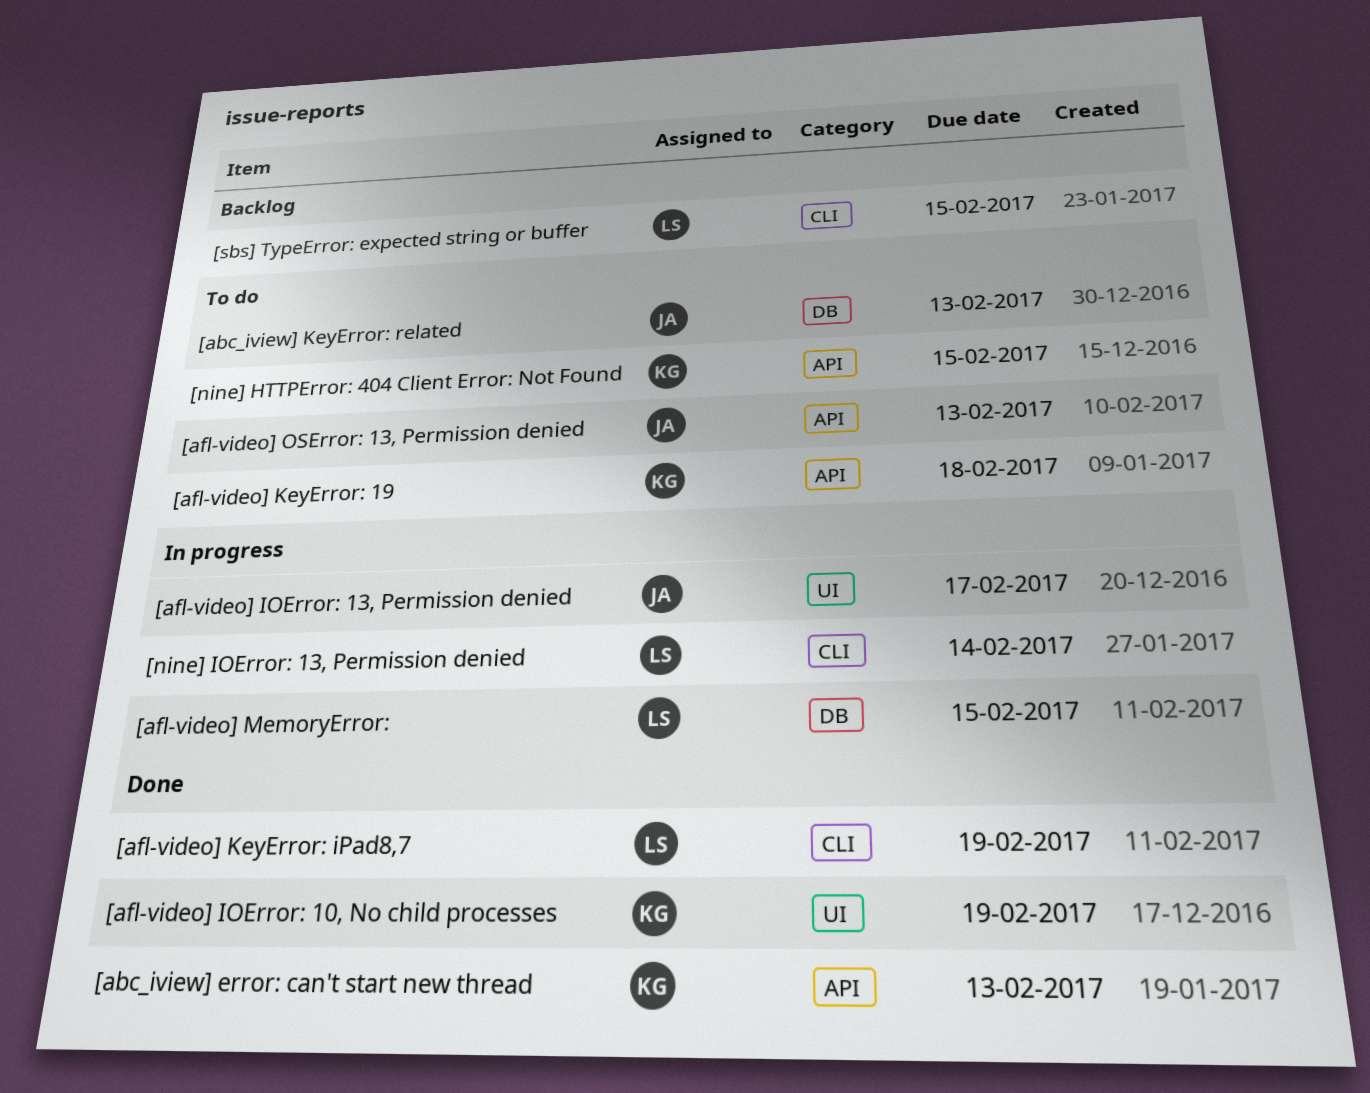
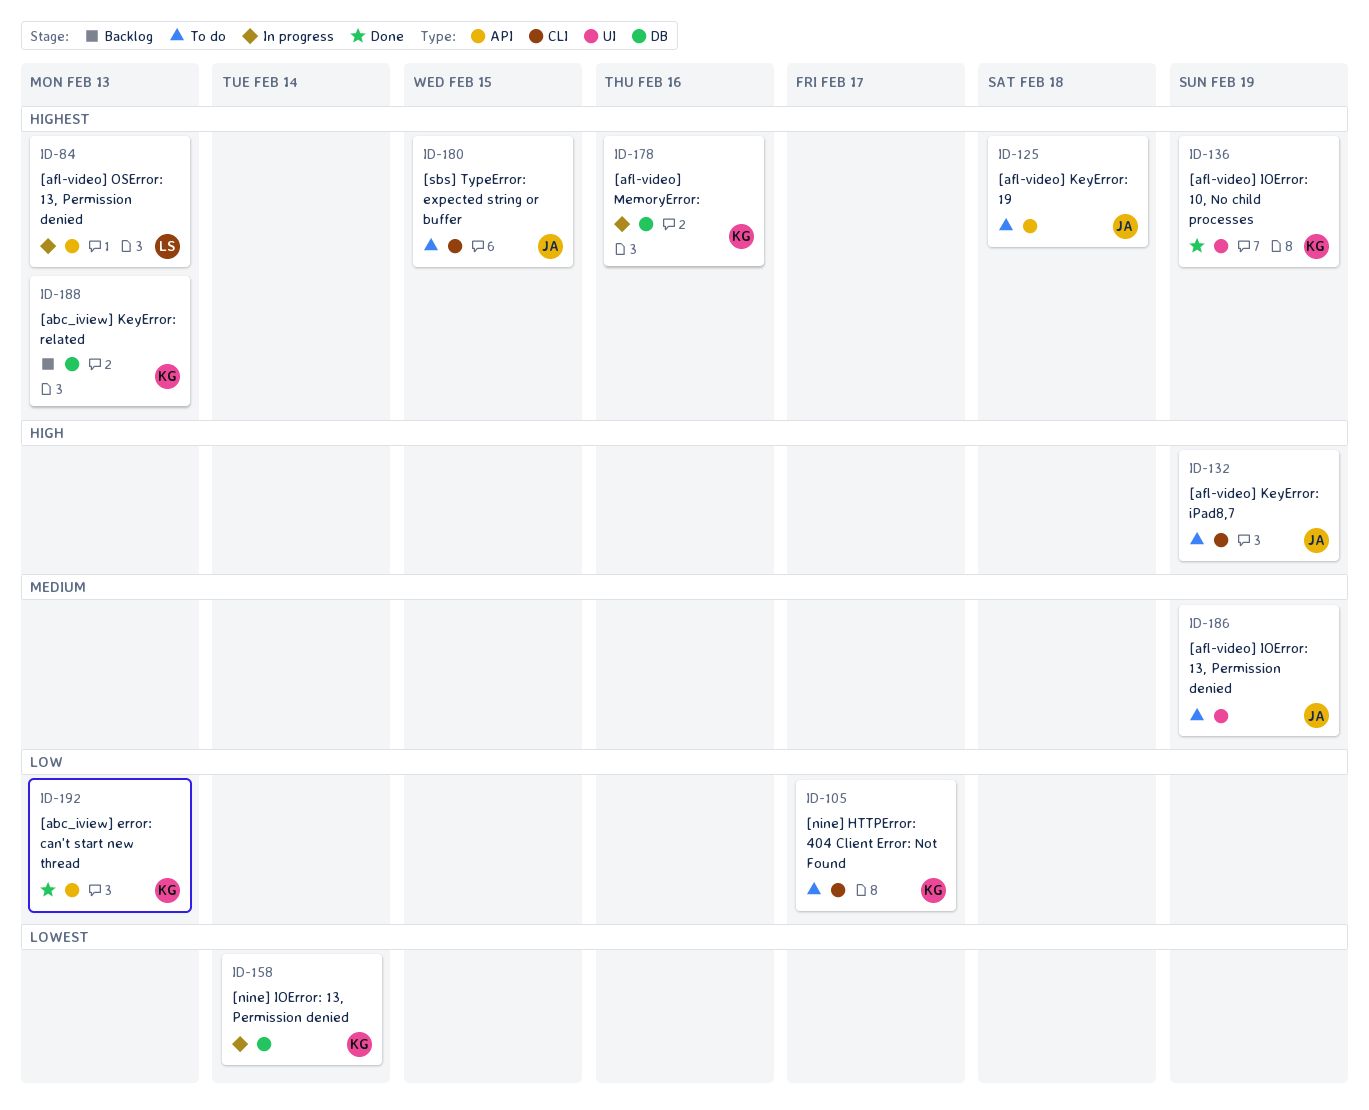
[abc_iview] KeyError: related, status: To do -> Backlog
[abc_iview] KeyError: related, owner: JA -> KG
[afl-video] IOError: 13, Permission denied, status: In progress -> To do
[afl-video] IOError: 13, Permission denied, due: Feb 17 -> Feb 19
[afl-video] KeyError: 19, owner: KG -> JA
[afl-video] KeyError: iPad8,7, status: Done -> To do
[afl-video] KeyError: iPad8,7, owner: LS -> JA
[afl-video] MemoryError:, owner: LS -> KG
[afl-video] MemoryError:, due: Feb 15 -> Feb 16
[afl-video] OSError: 13, Permission denied, status: To do -> In progress
[afl-video] OSError: 13, Permission denied, owner: JA -> LS
[nine] HTTPError: 404 Client Error: Not Found, label: API -> CLI
[nine] HTTPError: 404 Client Error: Not Found, due: Feb 15 -> Feb 17
[nine] IOError: 13, Permission denied, owner: LS -> KG
[nine] IOError: 13, Permission denied, label: CLI -> DB
[sbs] TypeError: expected string or buffer, status: Backlog -> To do
[sbs] TypeError: expected string or buffer, owner: LS -> JA

